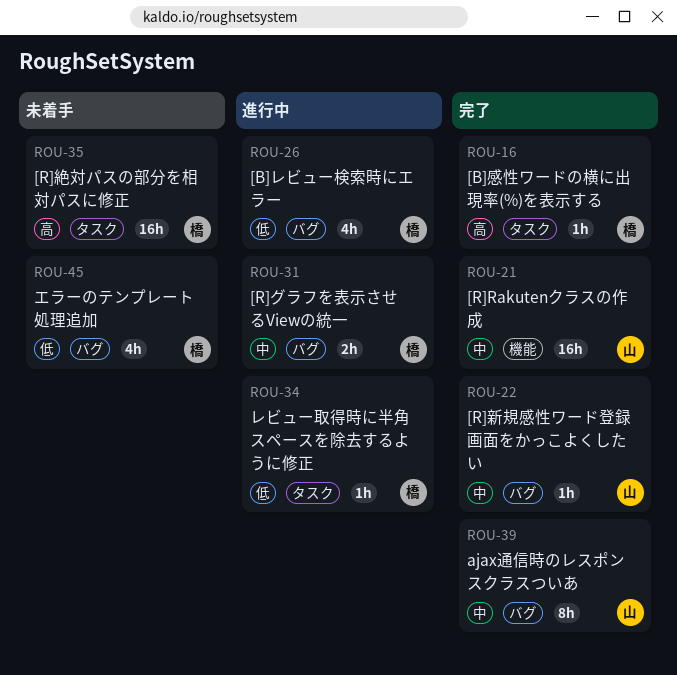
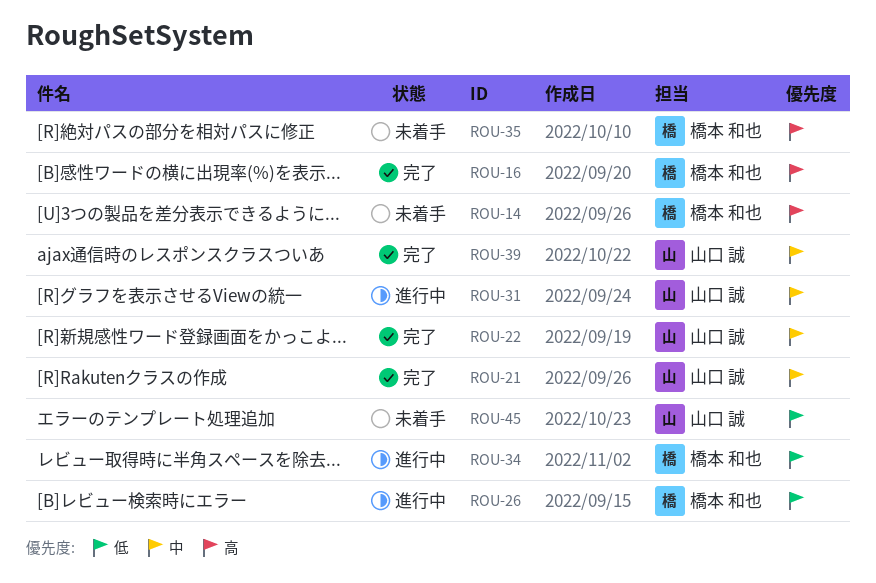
ROU-14: none -> present
ROU-31, owner: 橋本 和也 -> 山口 誠
ROU-45, owner: 橋本 和也 -> 山口 誠

